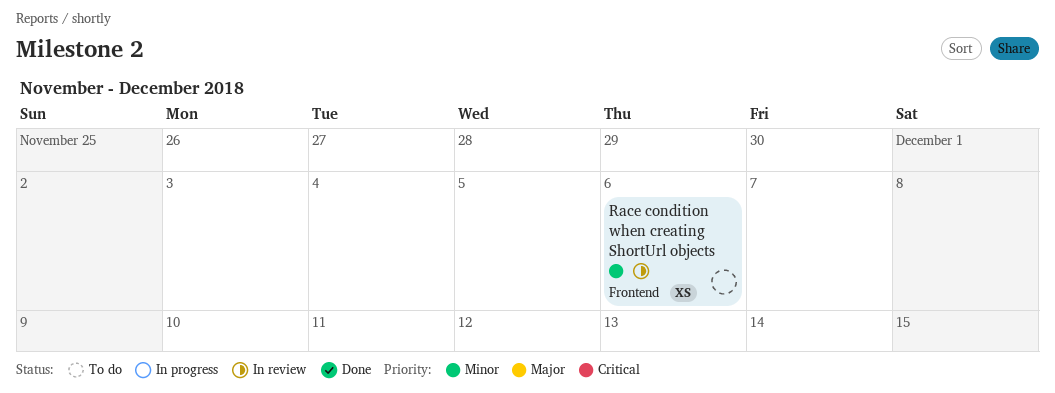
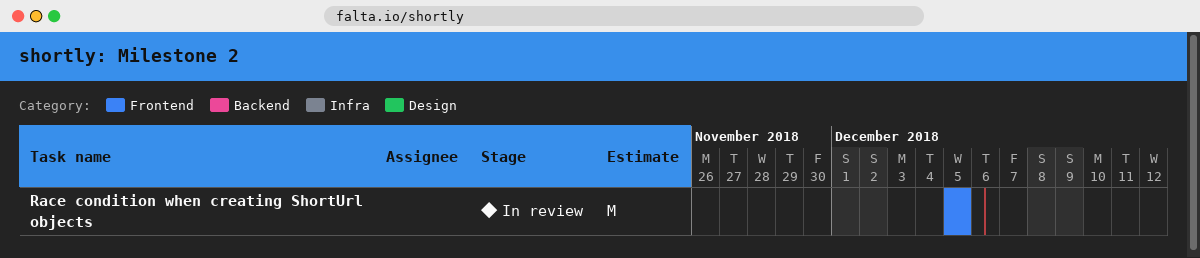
Race condition when creating ShortUrl objects, estimate: XS -> M
Race condition when creating ShortUrl objects, due: Dec 6 -> Dec 5

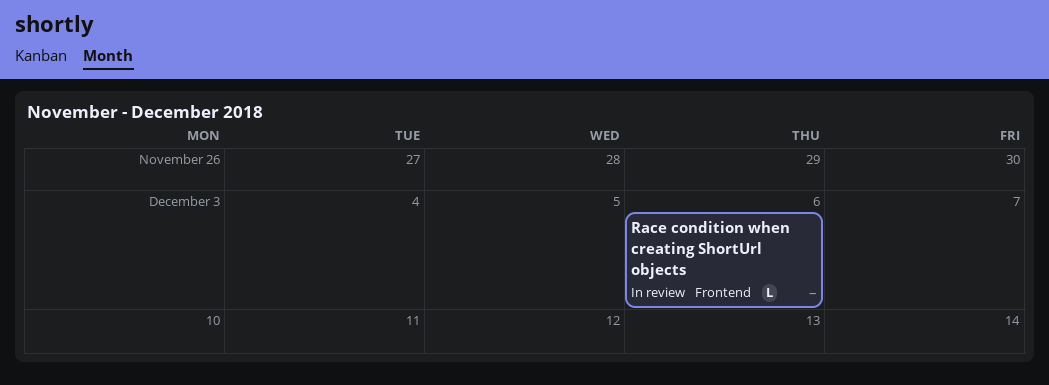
Race condition when creating ShortUrl objects, estimate: M -> L
Race condition when creating ShortUrl objects, due: Dec 5 -> Dec 6

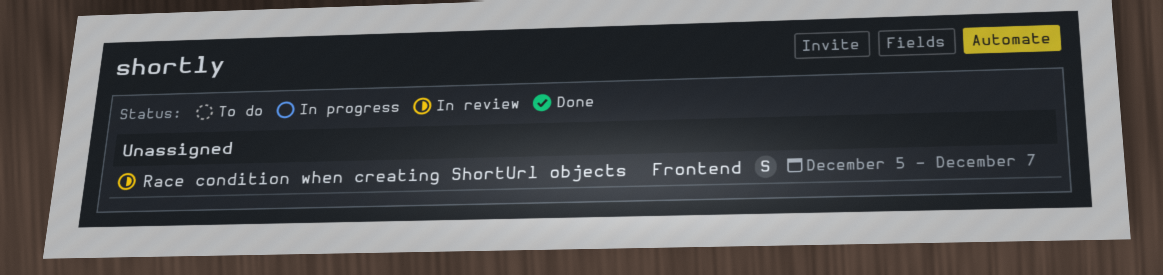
Race condition when creating ShortUrl objects, estimate: L -> S
Race condition when creating ShortUrl objects, due: Dec 6 -> Dec 7

